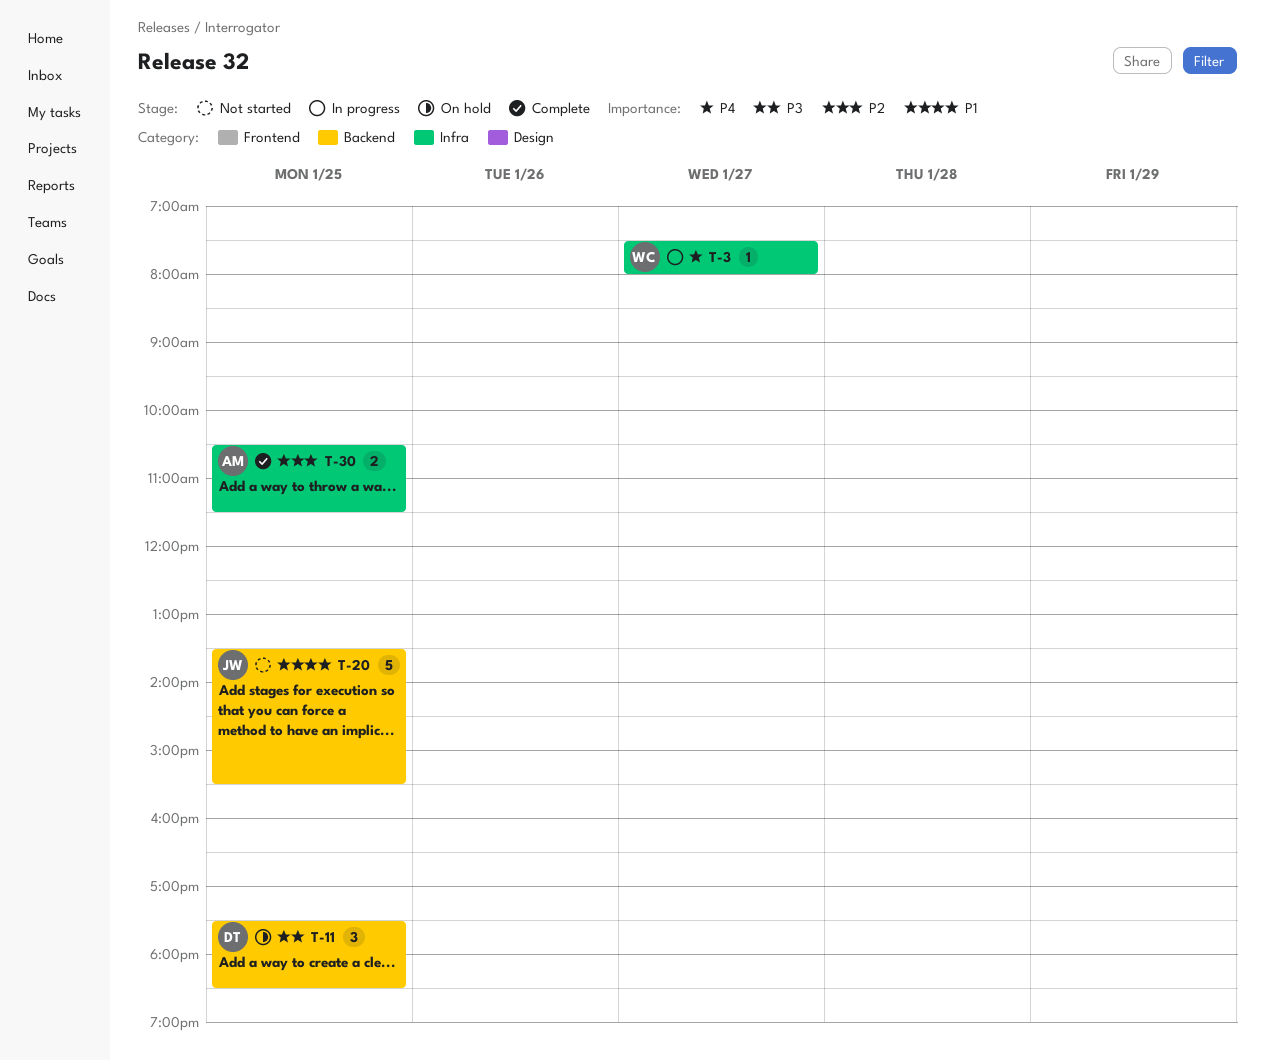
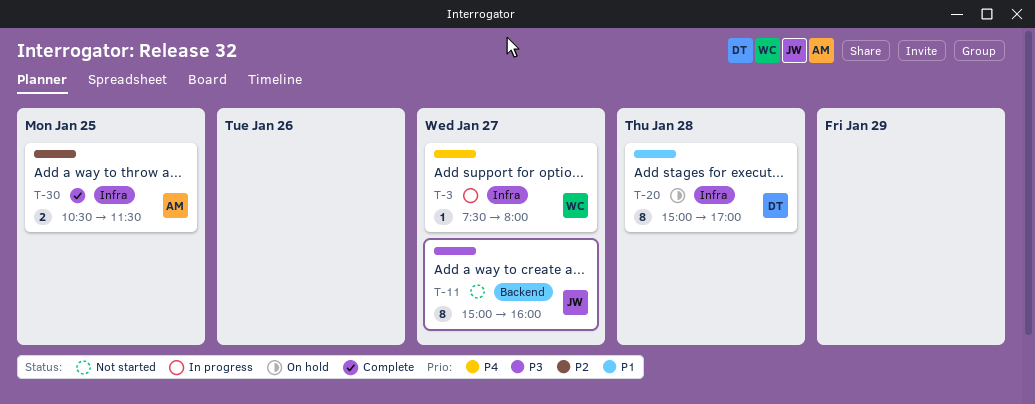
T-11, status: On hold -> Not started
T-11, owner: DT -> JW
T-11, estimate: 3 -> 8
T-11, day: Jan 25 -> Jan 27
T-11, begins: 17:30 -> 15:00
T-11, ends: 18:30 -> 16:00
T-20, status: Not started -> On hold
T-20, owner: JW -> DT
T-20, label: Backend -> Infra
T-20, estimate: 5 -> 8
T-20, day: Jan 25 -> Jan 28
T-20, begins: 13:30 -> 15:00
T-20, ends: 15:30 -> 17:00

